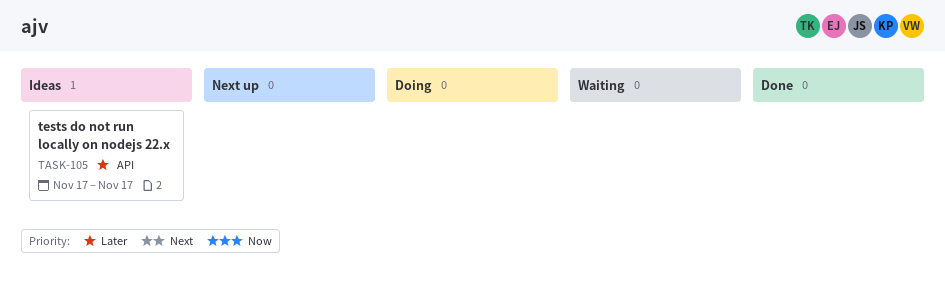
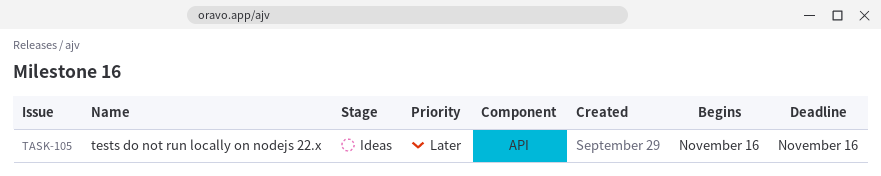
TASK-105, start: Nov 17 -> Nov 16
TASK-105, due: Nov 17 -> Nov 16

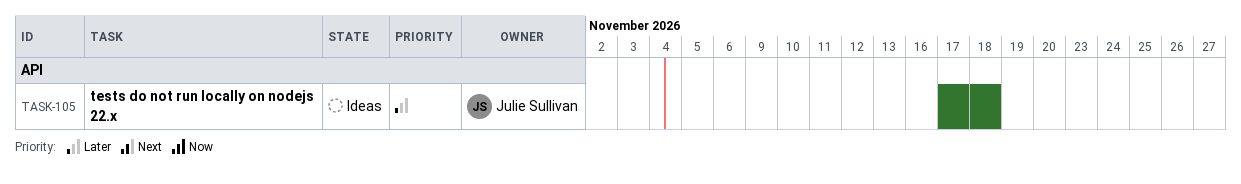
TASK-105, start: Nov 16 -> Nov 17
TASK-105, due: Nov 16 -> Nov 18

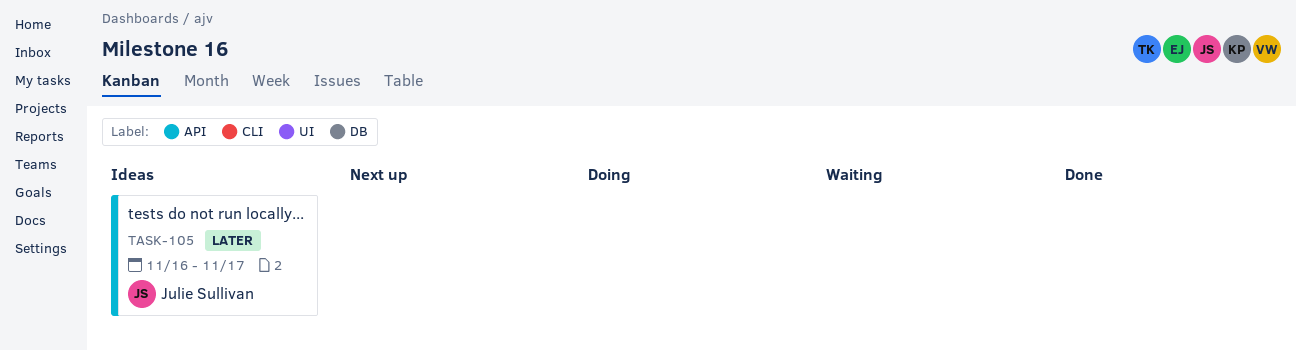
TASK-105, start: Nov 17 -> Nov 16
TASK-105, due: Nov 18 -> Nov 17

